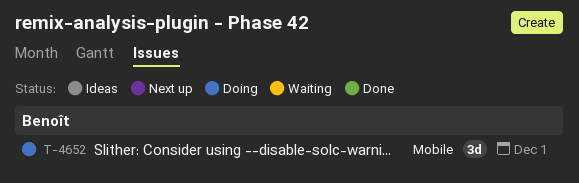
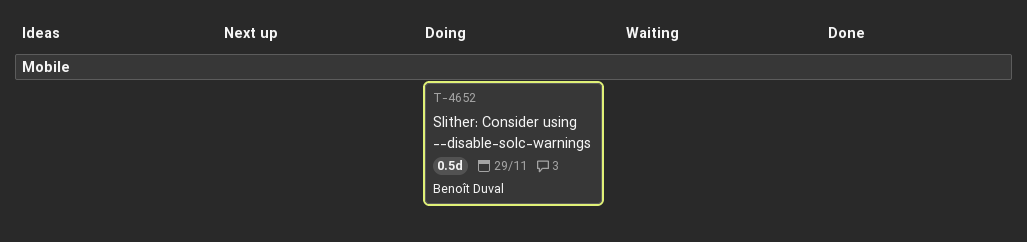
T-4652, estimate: 3d -> 0.5d
T-4652, due: Dec 1 -> Nov 29

